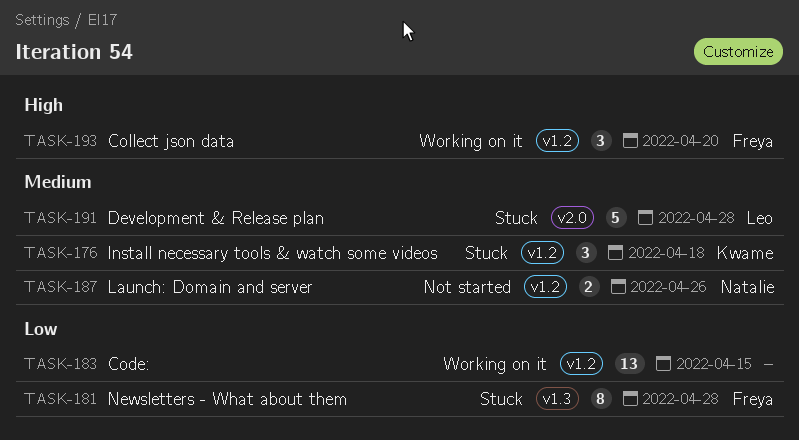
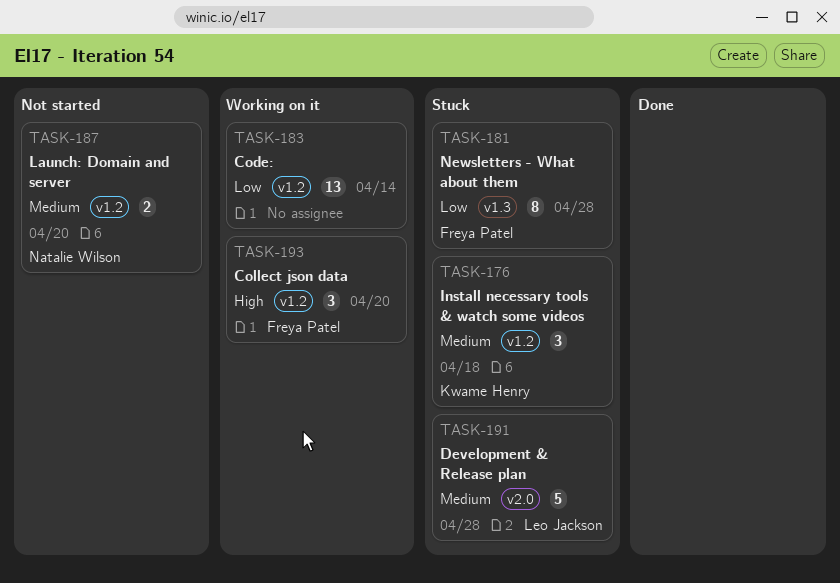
TASK-183, due: Apr 15 -> Apr 14
TASK-187, due: Apr 26 -> Apr 20

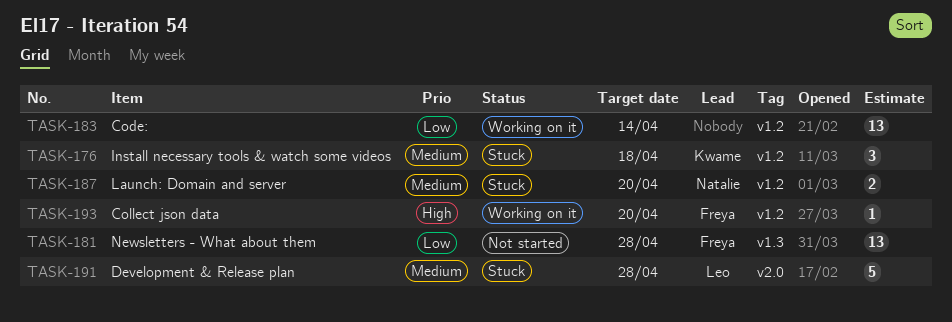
TASK-181, status: Stuck -> Not started
TASK-181, estimate: 8 -> 13
TASK-187, status: Not started -> Stuck
TASK-193, estimate: 3 -> 1

